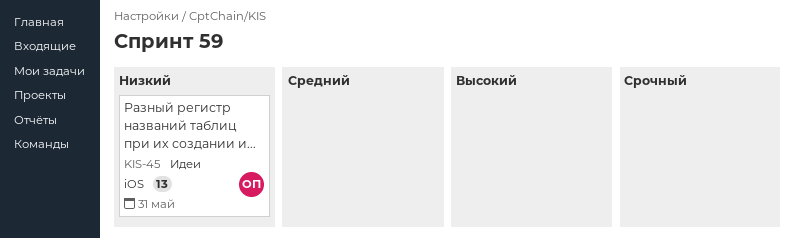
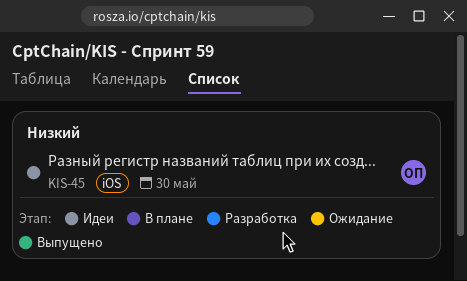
KIS-45, due: May 31 -> May 30

